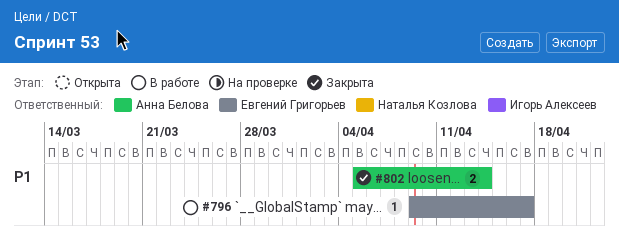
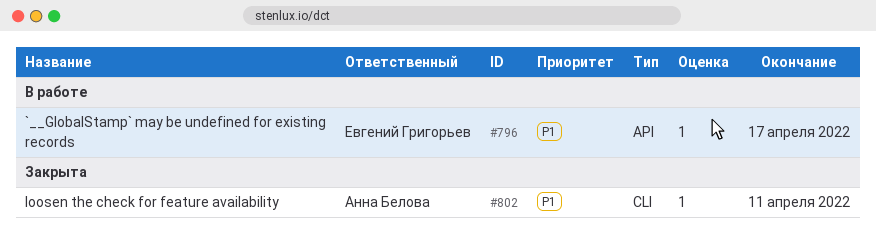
#802, estimate: 2 -> 1
#802, due: Apr 14 -> Apr 11

